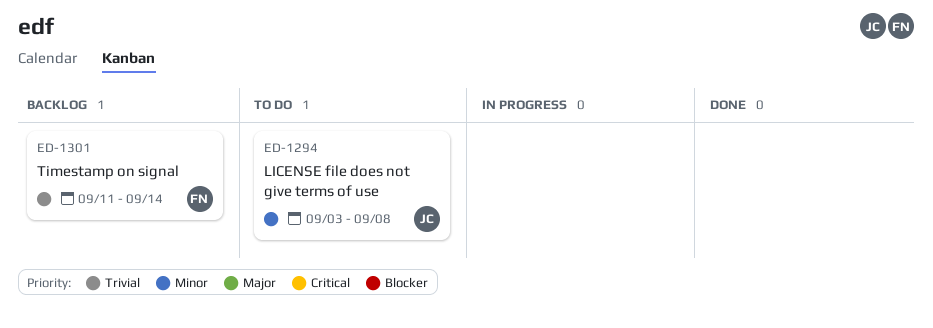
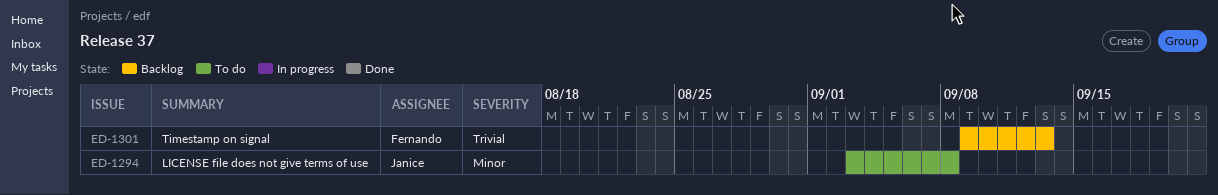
ED-1301, start: Sep 11 -> Sep 9
ED-1301, due: Sep 14 -> Sep 13

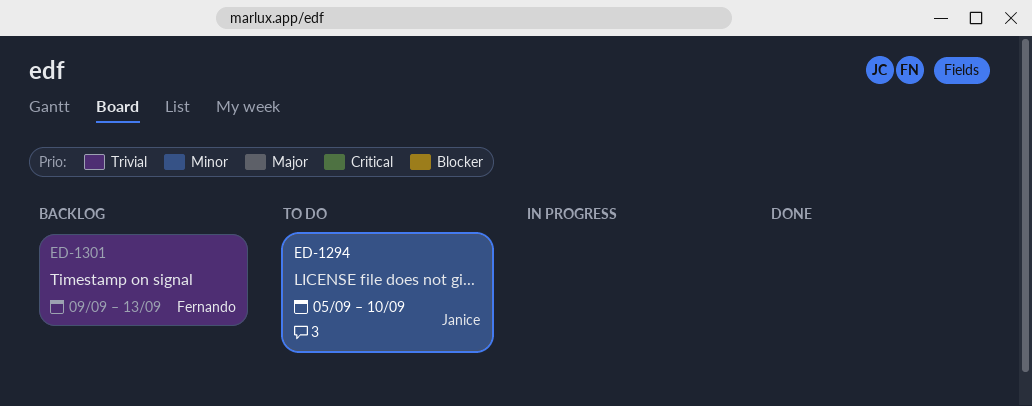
ED-1294, start: Sep 3 -> Sep 5
ED-1294, due: Sep 8 -> Sep 10

